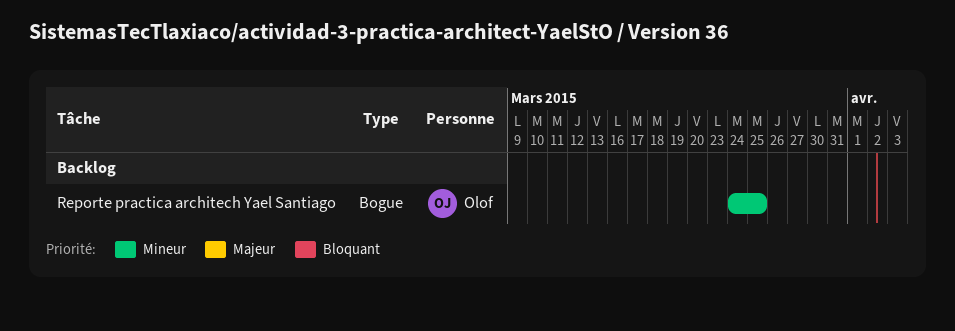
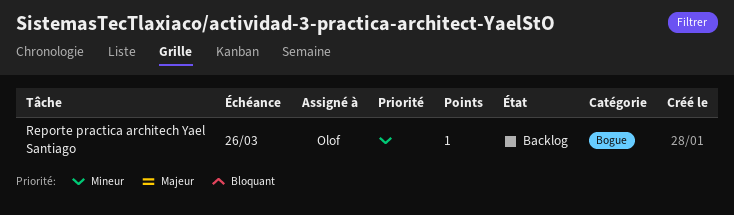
Reporte practica architech Yael Santiago, due: Mar 25 -> Mar 26

